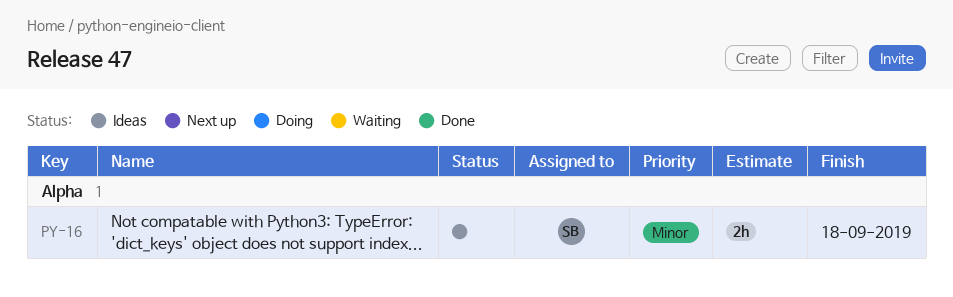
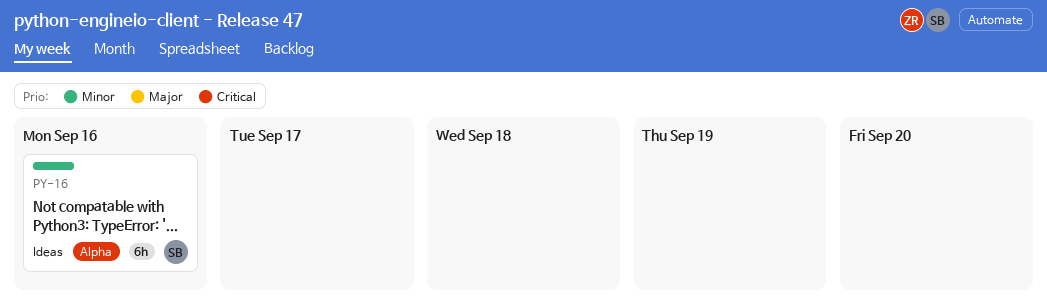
PY-16, estimate: 2h -> 6h
PY-16, due: Sep 18 -> Sep 16

